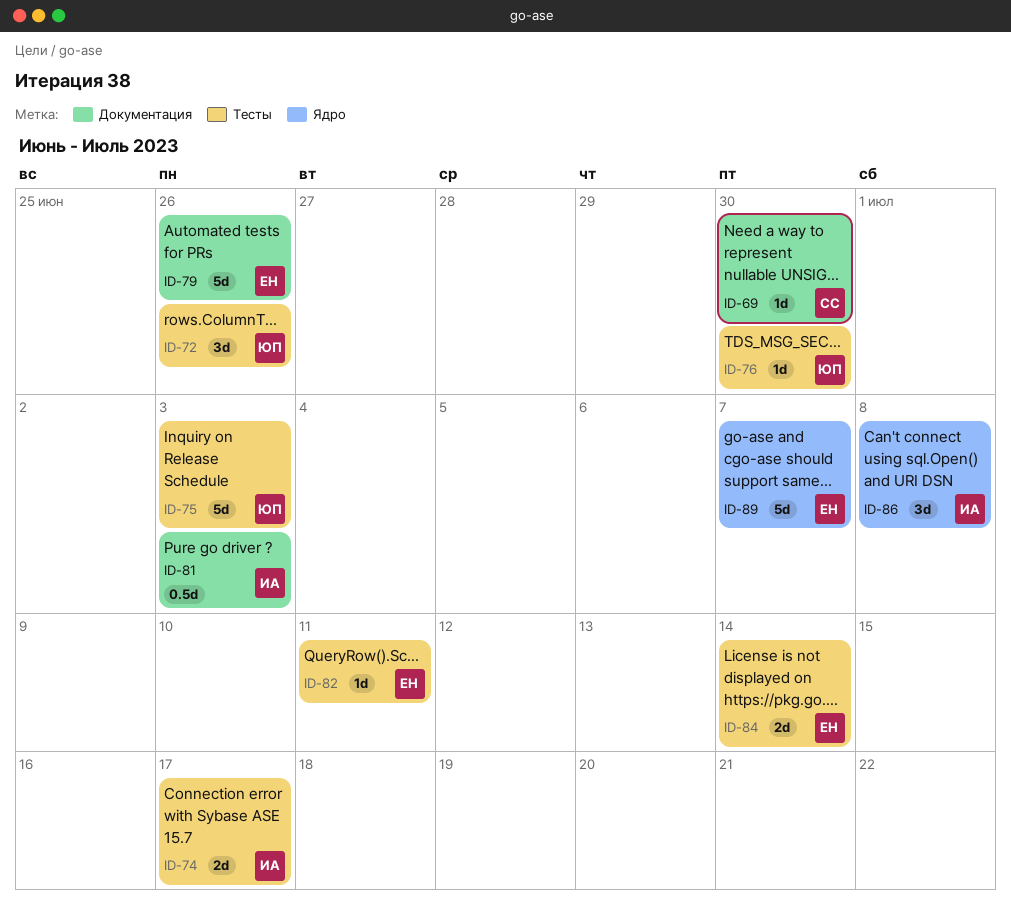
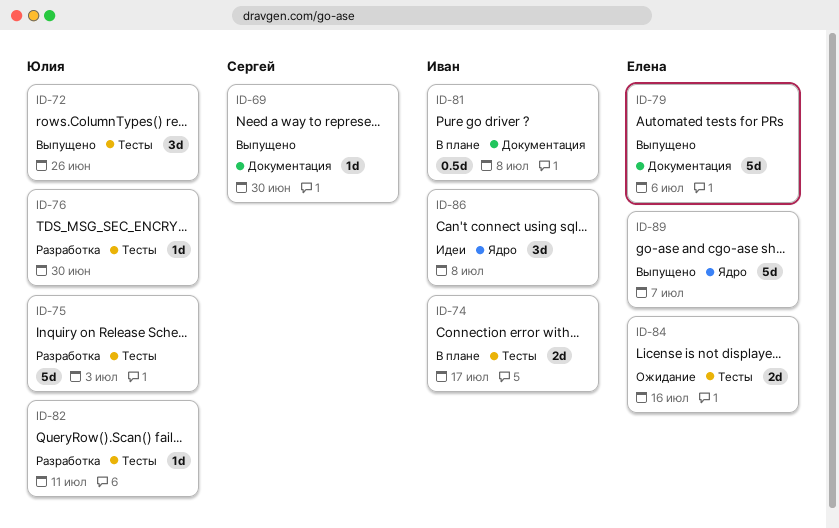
ID-79, due: Jun 26 -> Jul 6
ID-81, due: Jul 3 -> Jul 8
ID-82, owner: Елена -> Юлия
ID-84, due: Jul 14 -> Jul 16

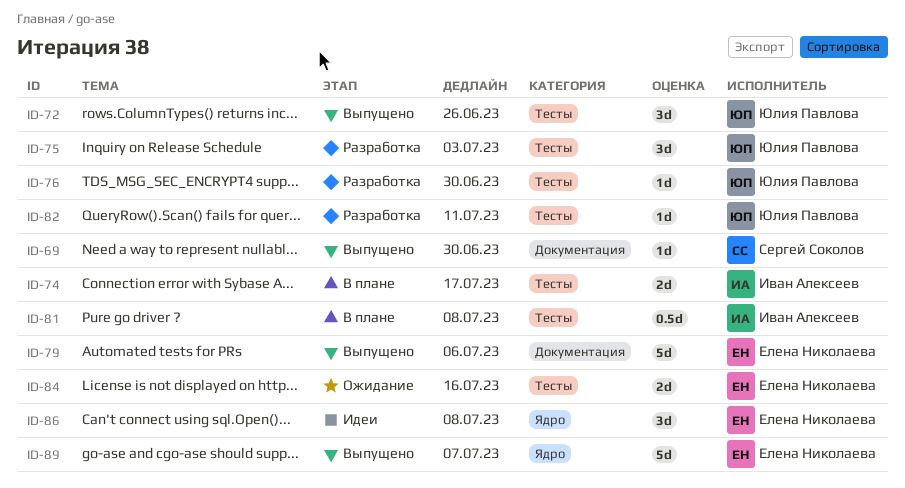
ID-75, estimate: 5d -> 3d
ID-81, label: Документация -> Тесты
ID-86, owner: Иван Алексеев -> Елена Николаева

